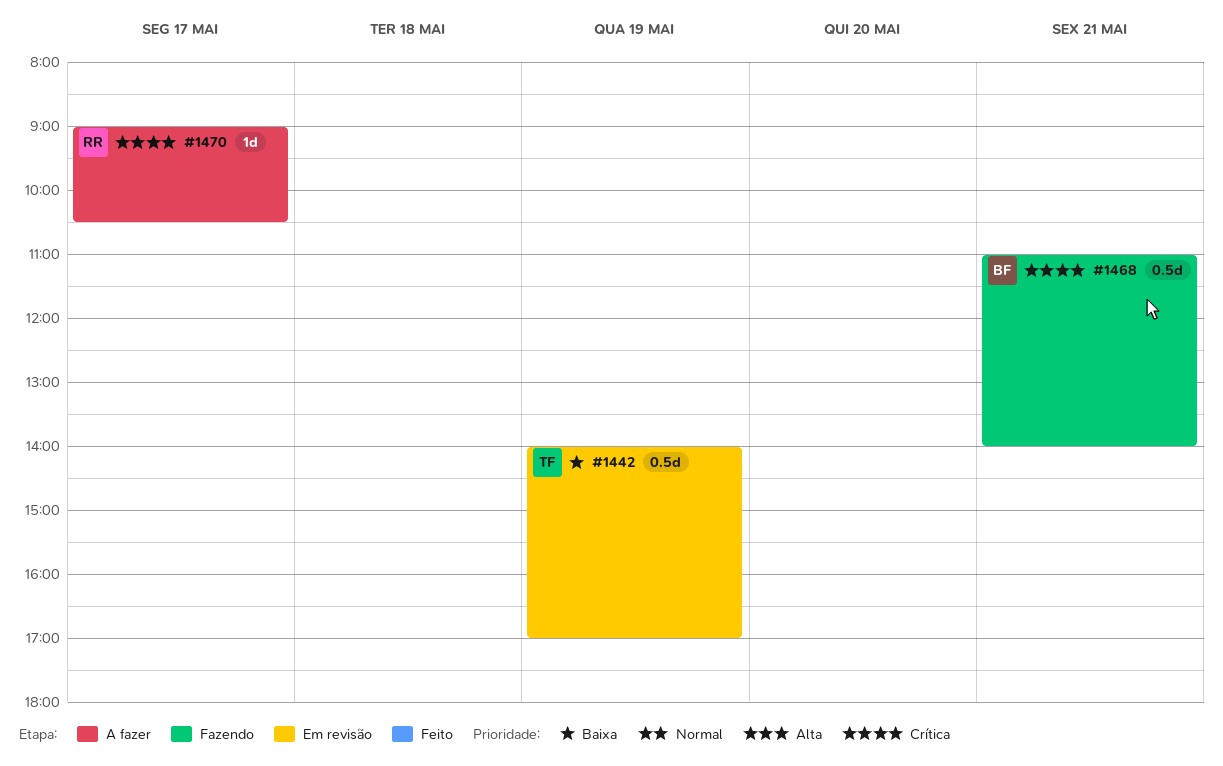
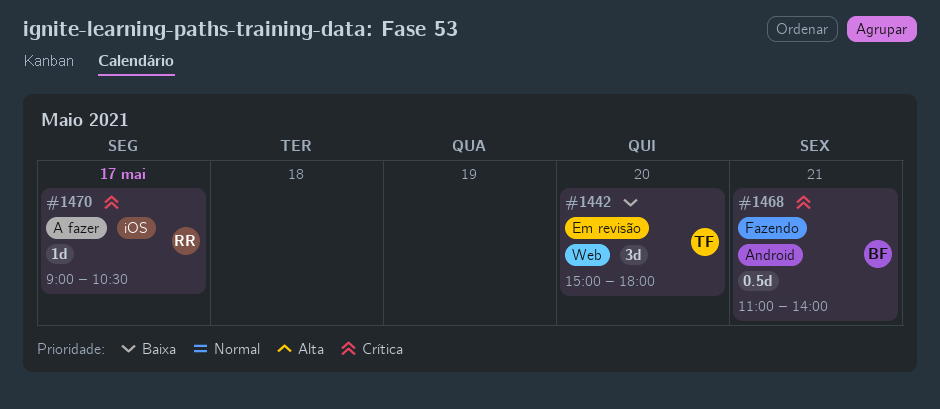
#1442, estimate: 0.5d -> 3d
#1442, day: May 19 -> May 20
#1442, begins: 14:00 -> 15:00
#1442, ends: 17:00 -> 18:00

